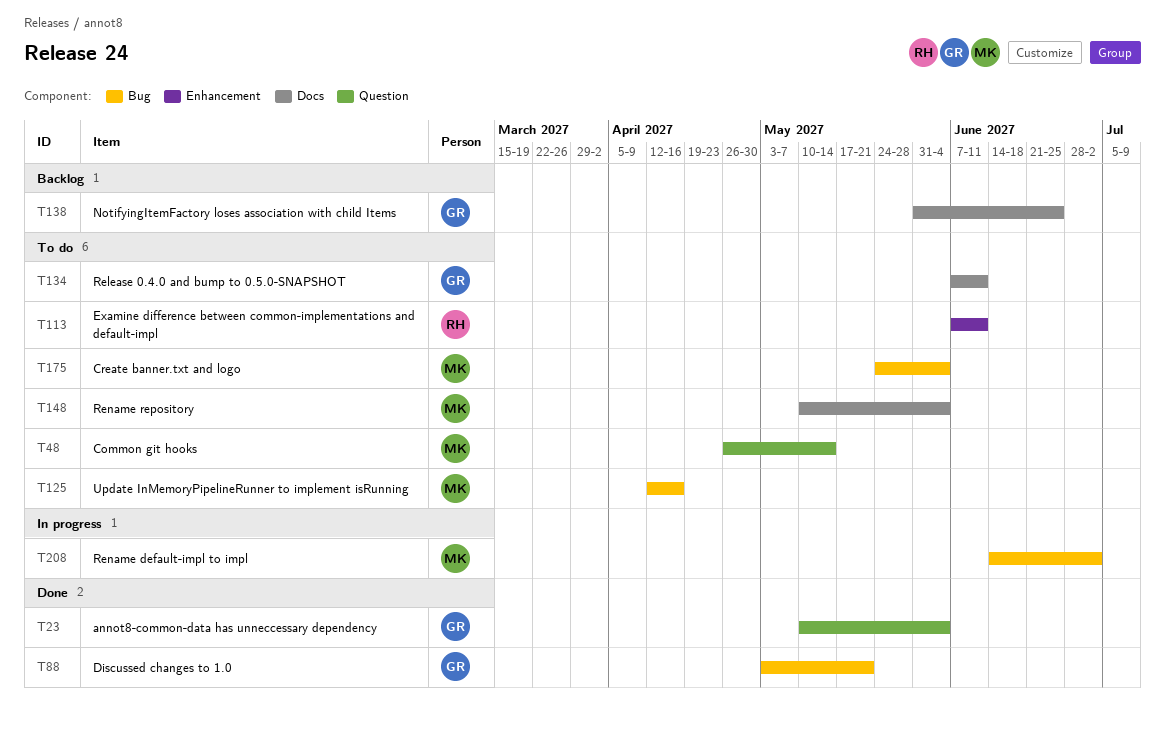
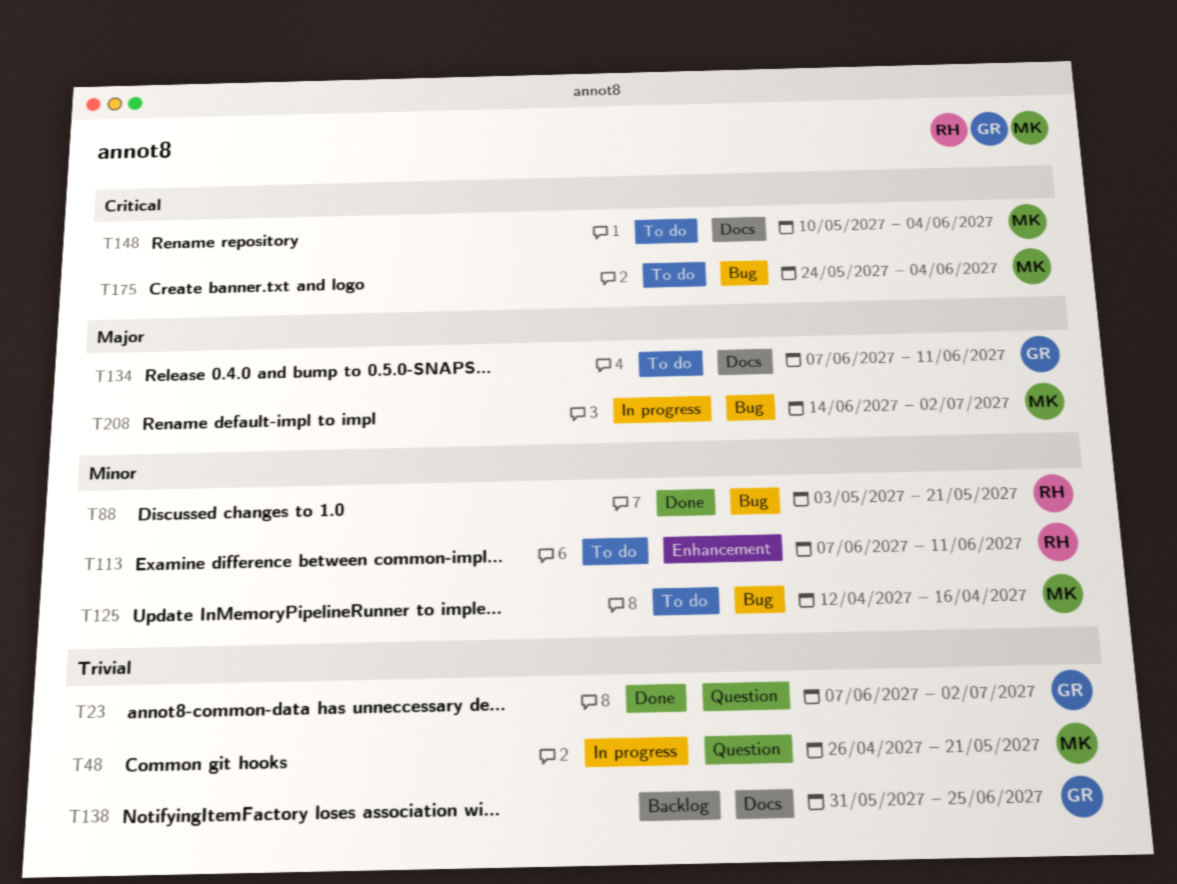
T23, start: May 10 -> Jun 7
T23, due: Jun 4 -> Jul 2
T48, status: To do -> In progress
T48, due: May 14 -> May 21
T88, owner: GR -> RH

